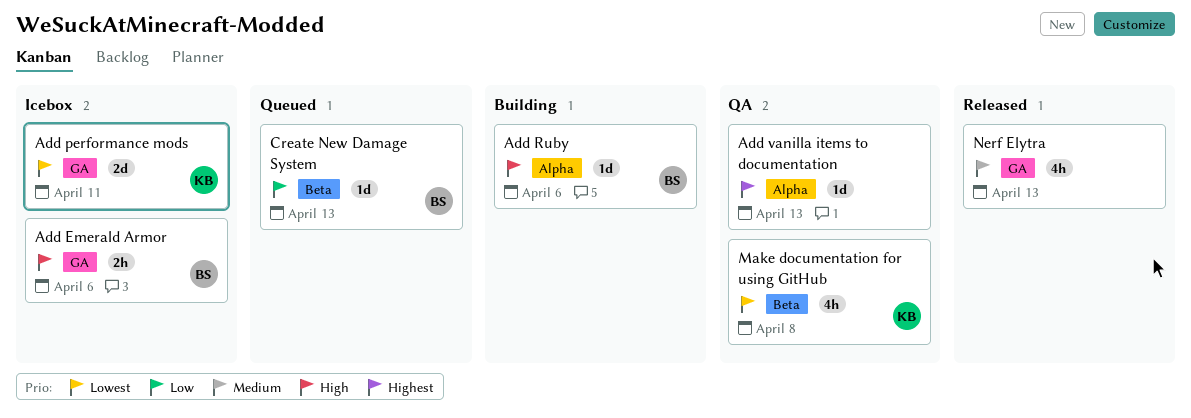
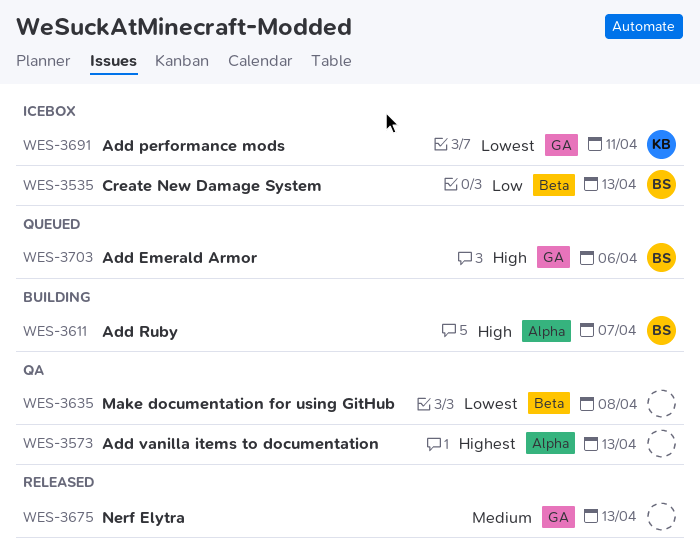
Add Emerald Armor, status: Icebox -> Queued
Add Ruby, due: Apr 6 -> Apr 7
Create New Damage System, status: Queued -> Icebox
Make documentation for using GitHub, owner: KB -> none

